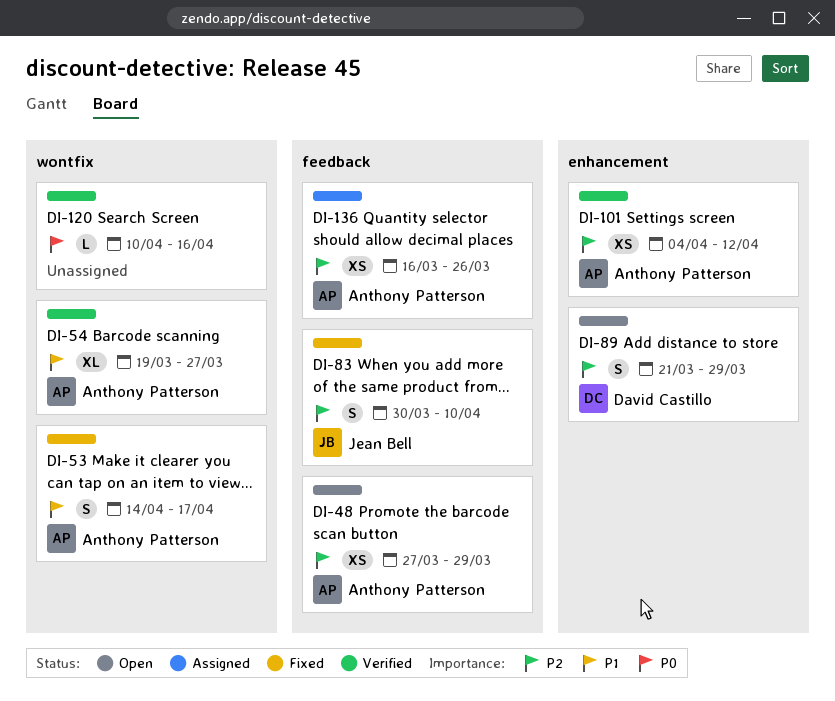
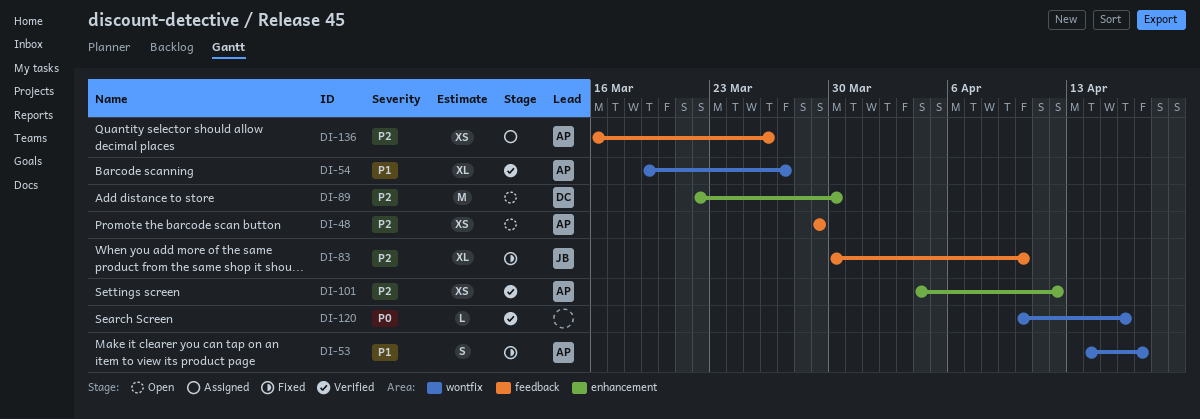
DI-48, start: Mar 27 -> Mar 29
DI-83, estimate: S -> XL
DI-89, estimate: S -> M
DI-89, start: Mar 21 -> Mar 22
DI-89, due: Mar 29 -> Mar 30

